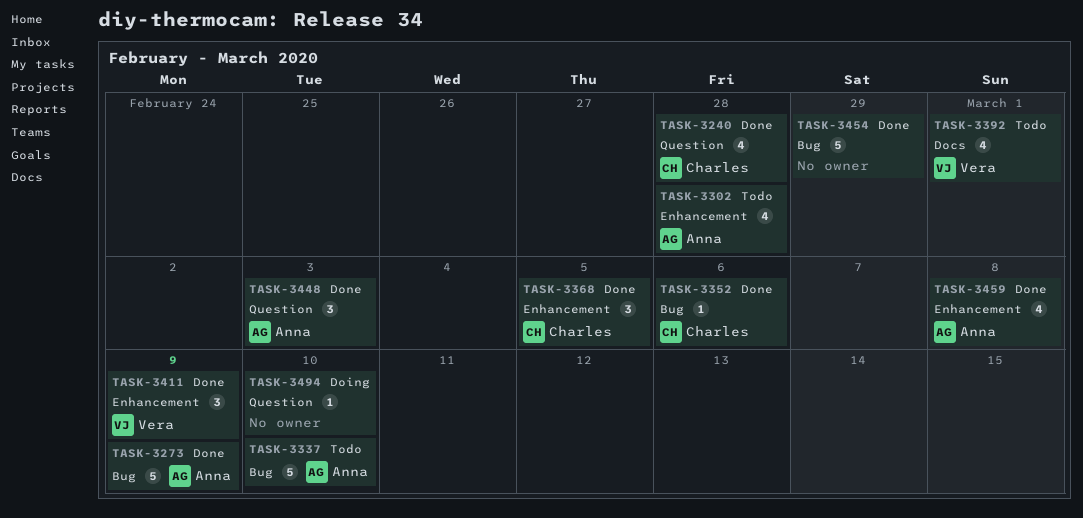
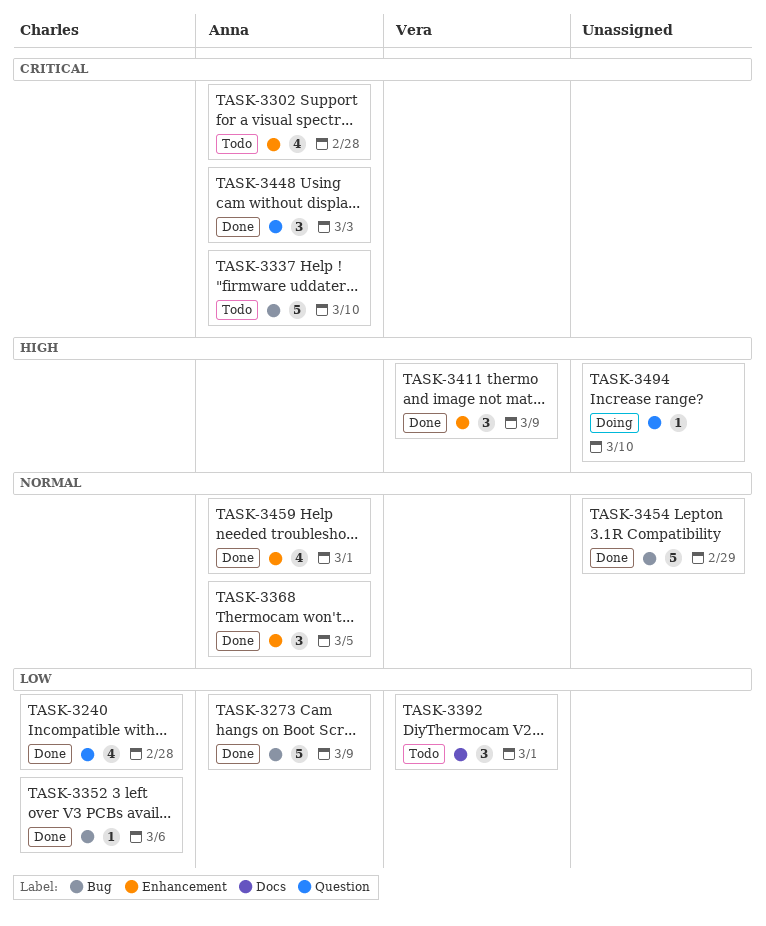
TASK-3368, owner: Charles -> Anna
TASK-3392, estimate: 4 -> 3
TASK-3459, due: Mar 8 -> Mar 1

